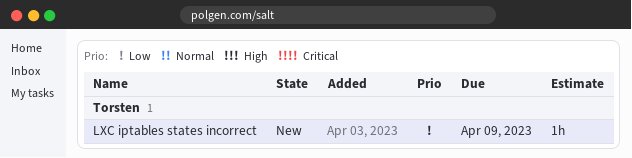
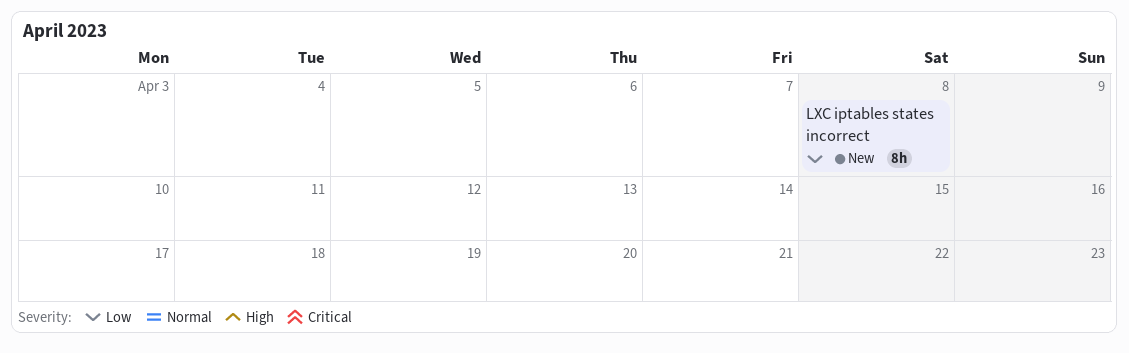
LXC iptables states incorrect, estimate: 1h -> 8h
LXC iptables states incorrect, due: Apr 9 -> Apr 8

